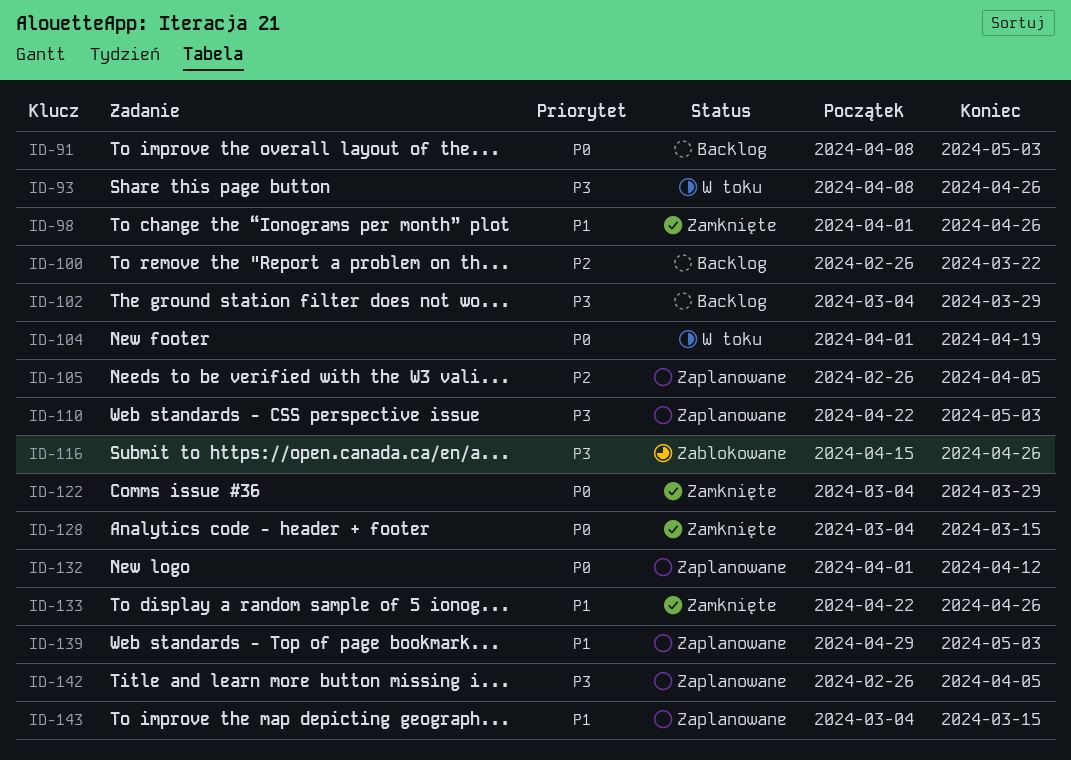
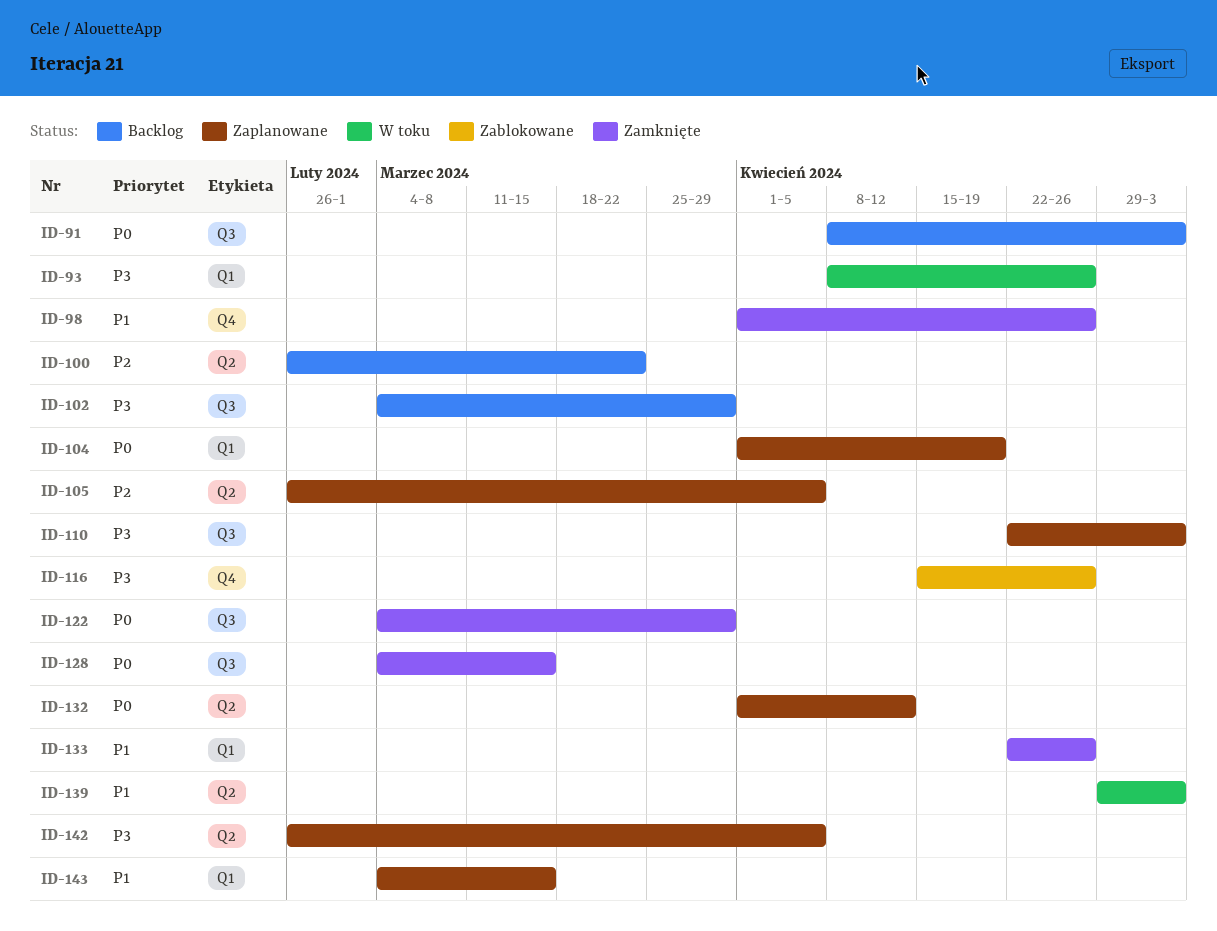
ID-104, status: W toku -> Zaplanowane
ID-139, status: Zaplanowane -> W toku

